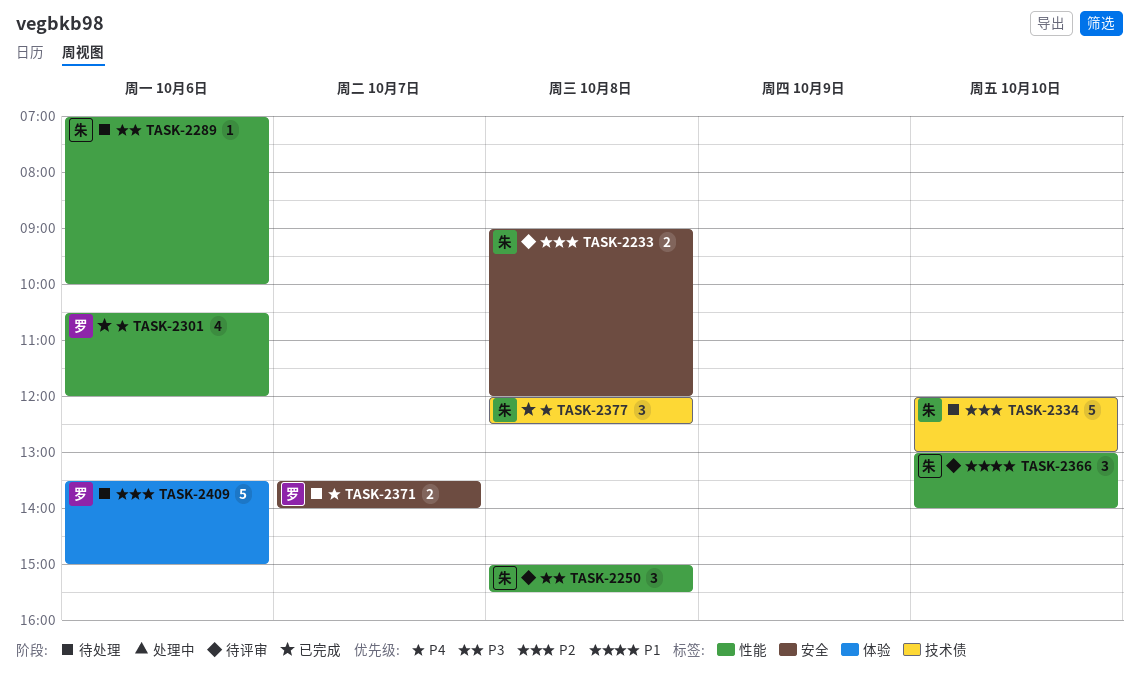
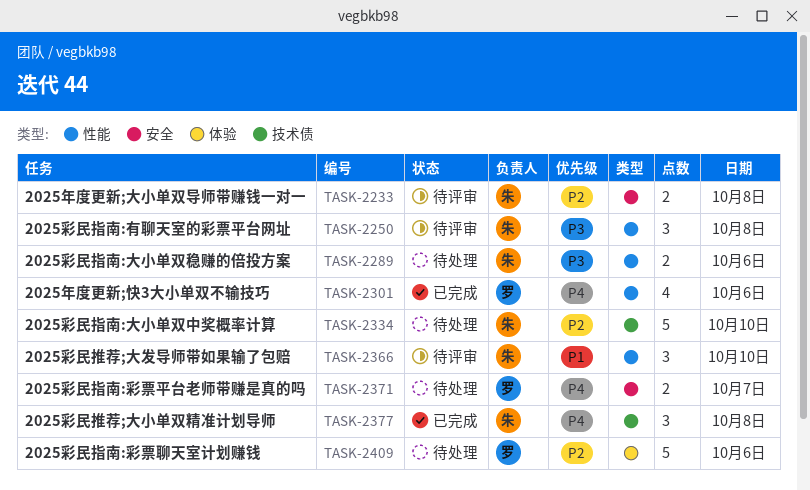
TASK-2289, estimate: 1 -> 2

